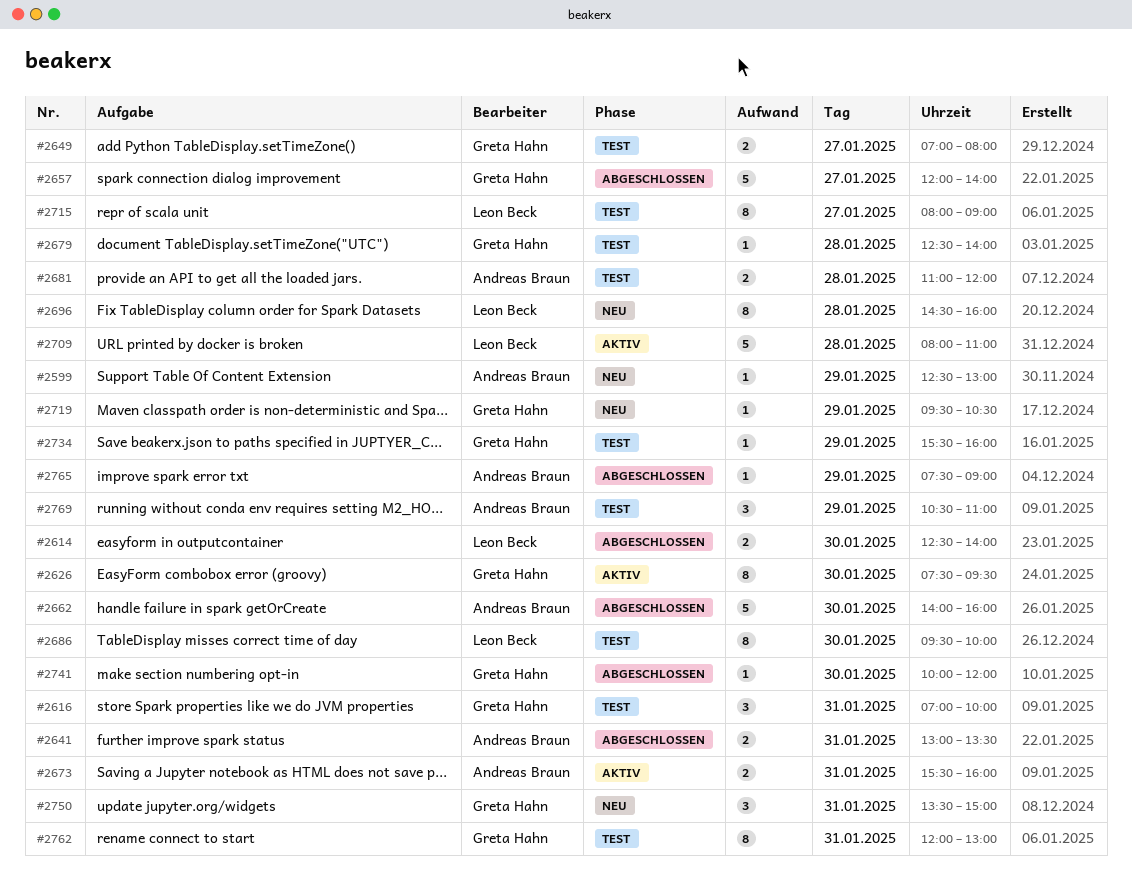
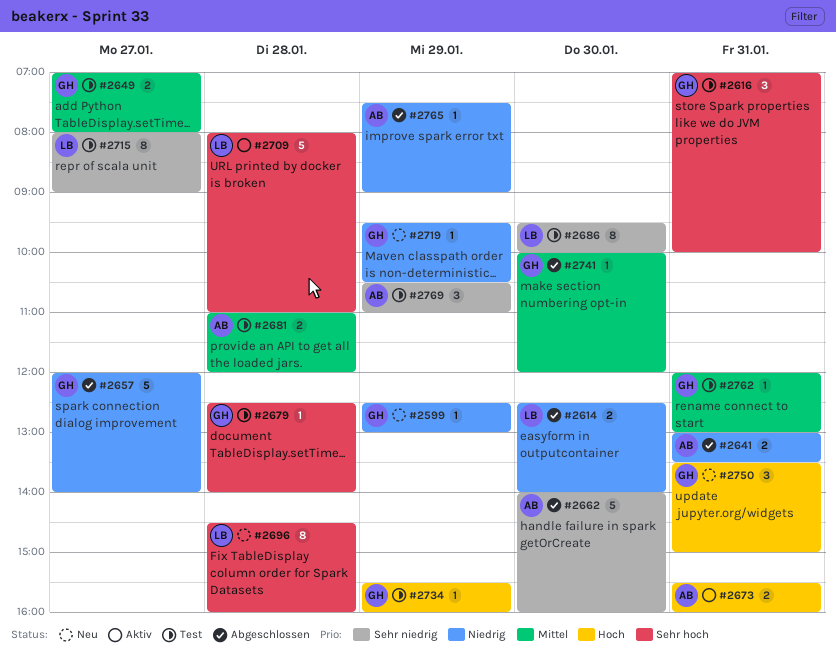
#2599, owner: Andreas Braun -> Greta Hahn
#2626: present -> none
#2762, estimate: 8 -> 1

